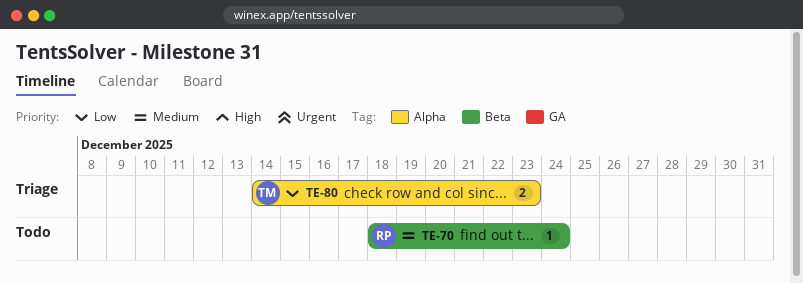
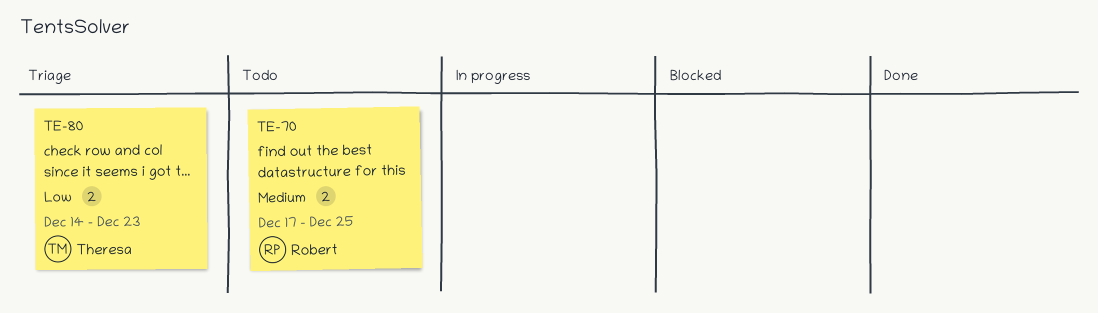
TE-70, estimate: 1 -> 2
TE-70, start: Dec 18 -> Dec 17
TE-70, due: Dec 24 -> Dec 25

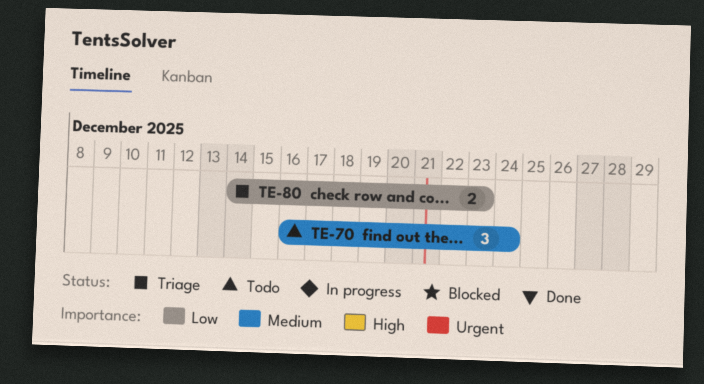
TE-70, estimate: 2 -> 3
TE-70, start: Dec 17 -> Dec 16
TE-70, due: Dec 25 -> Dec 24

